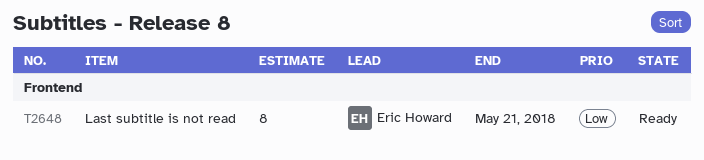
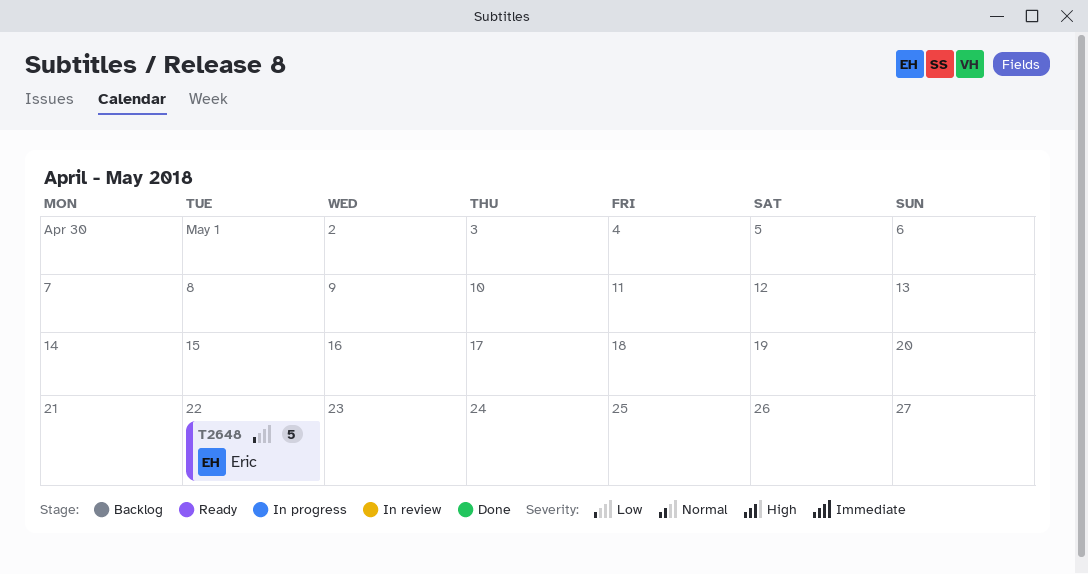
T2648, estimate: 8 -> 5
T2648, due: May 21 -> May 22

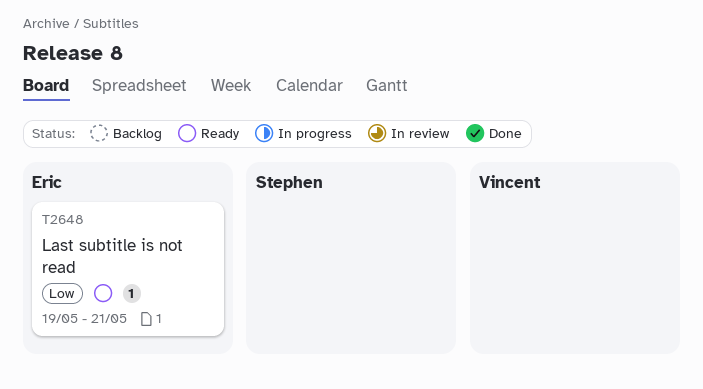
T2648, estimate: 5 -> 1
T2648, due: May 22 -> May 21

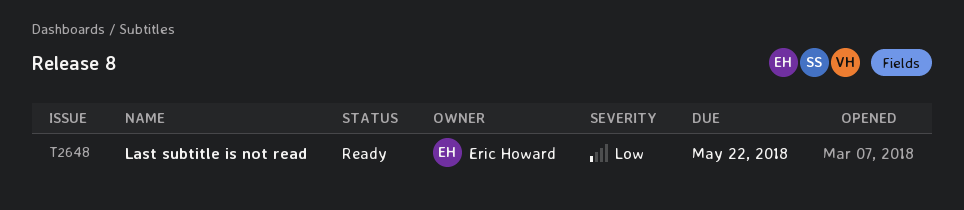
T2648, due: May 21 -> May 22

